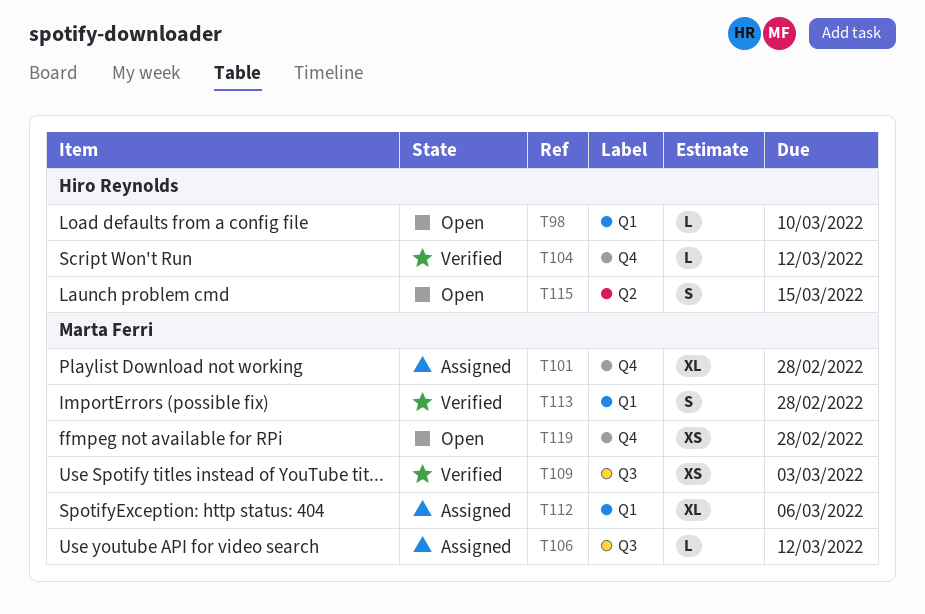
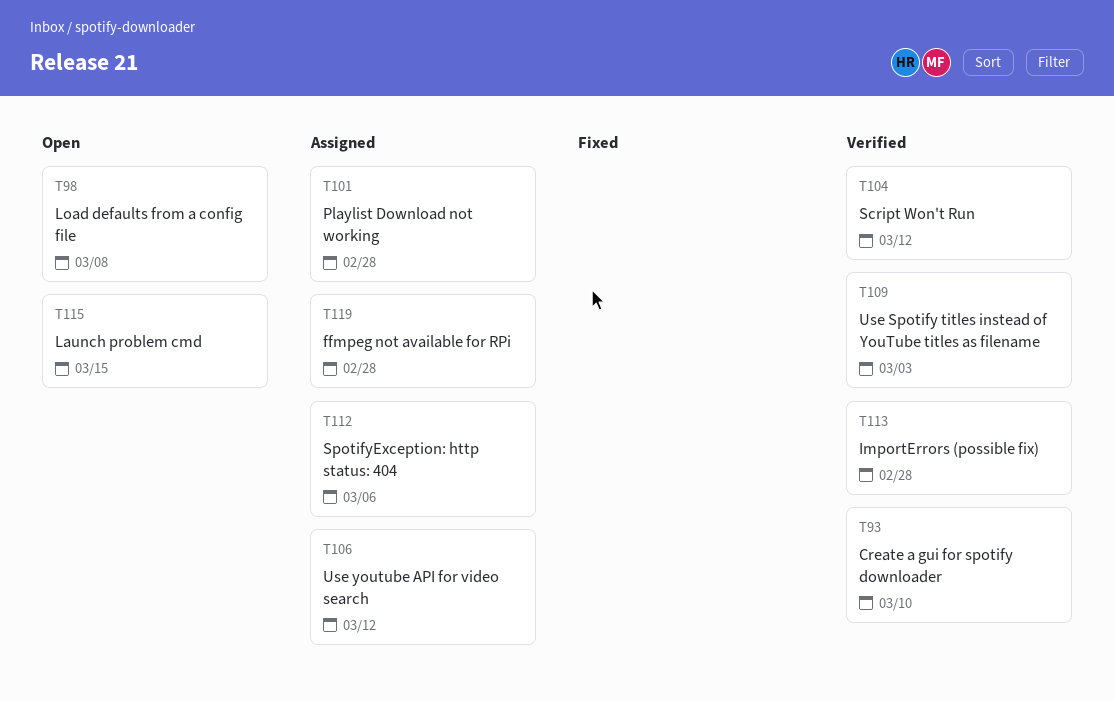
T93: none -> present
T98, due: Mar 10 -> Mar 8
T119, status: Open -> Assigned

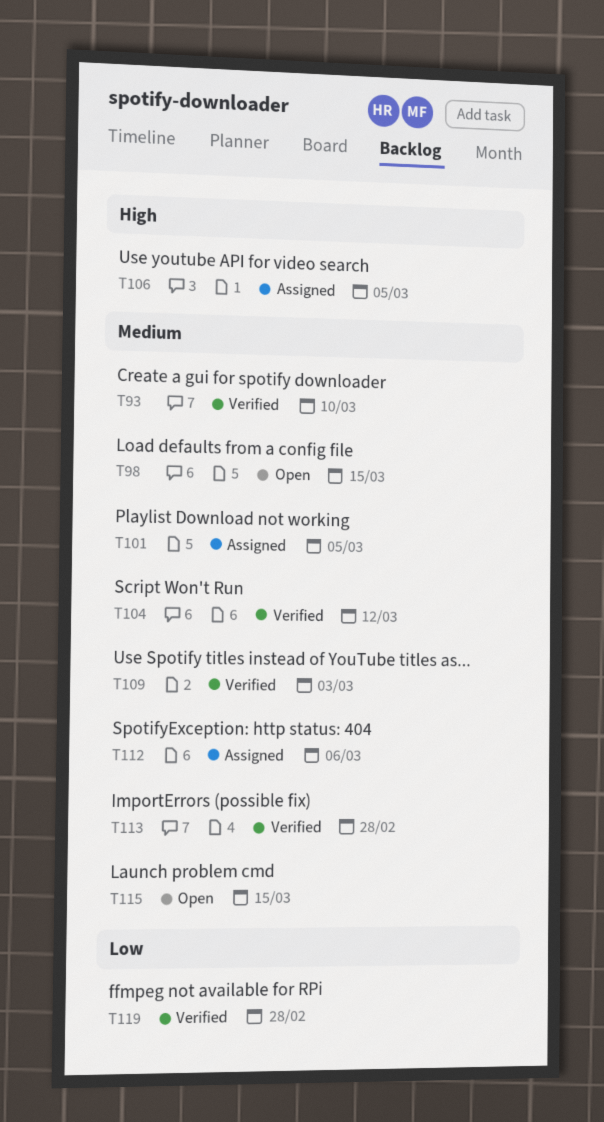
T98, due: Mar 8 -> Mar 15
T101, due: Feb 28 -> Mar 5
T106, due: Mar 12 -> Mar 5
T119, status: Assigned -> Verified

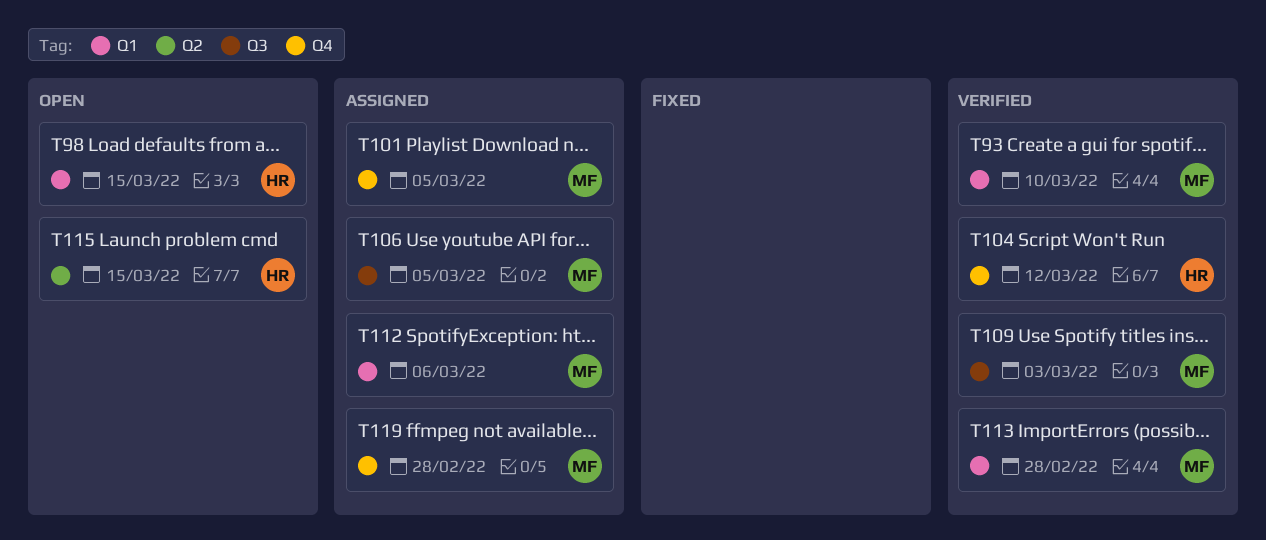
T119, status: Verified -> Assigned

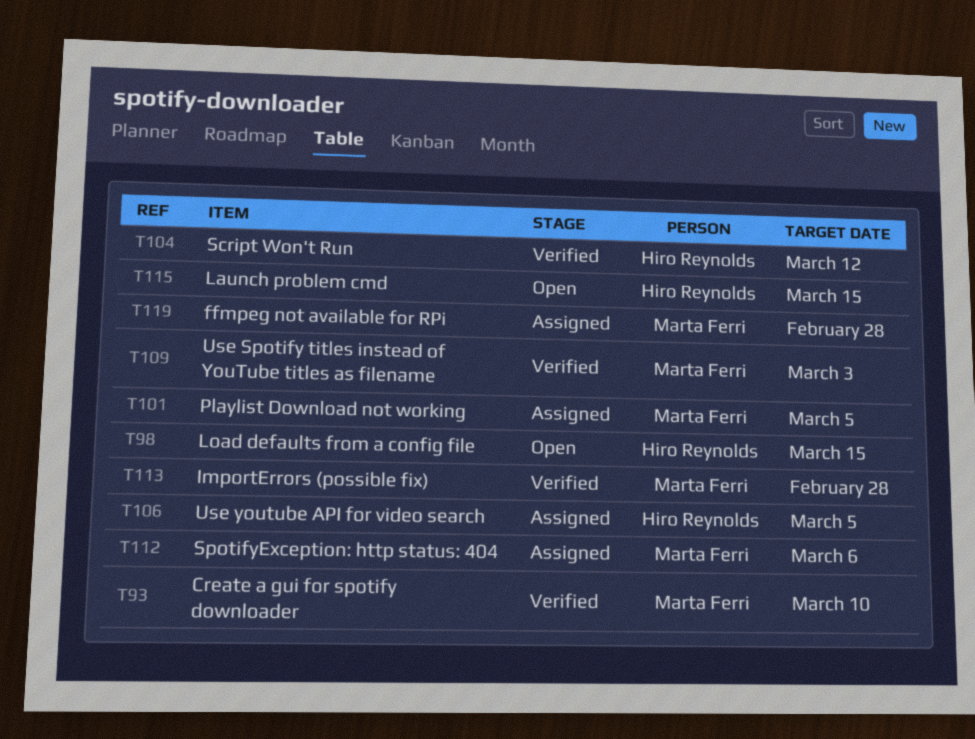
T106, owner: Marta Ferri -> Hiro Reynolds

